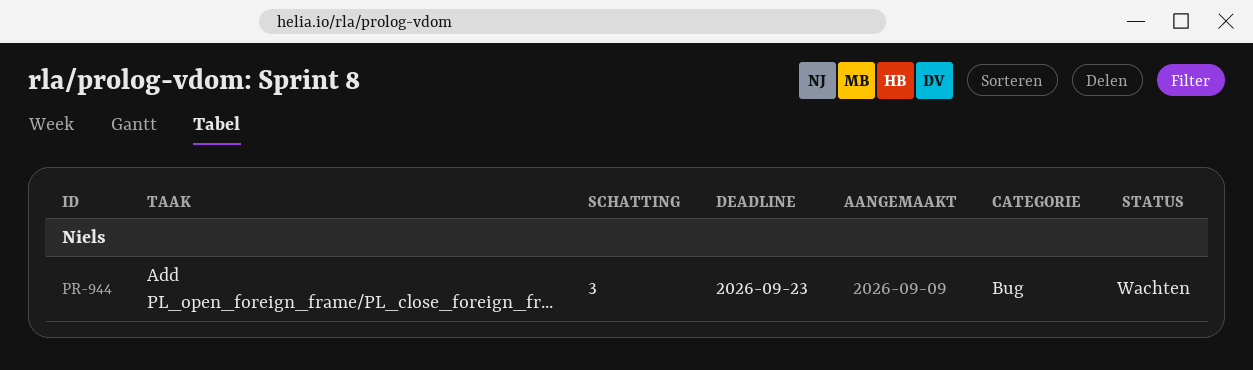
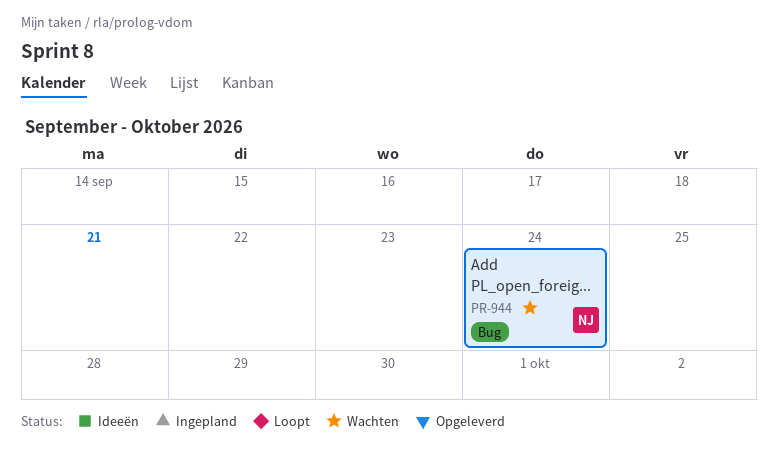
PR-944, due: Sep 23 -> Sep 24

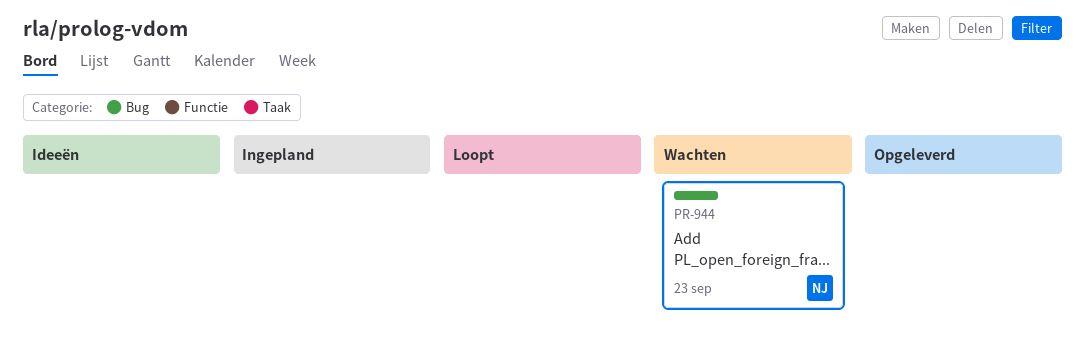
PR-944, due: Sep 24 -> Sep 23

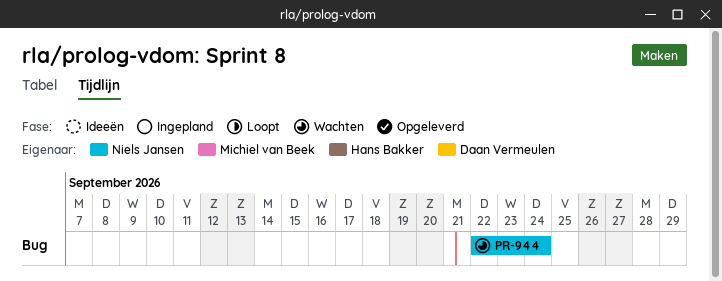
PR-944, due: Sep 23 -> Sep 24

